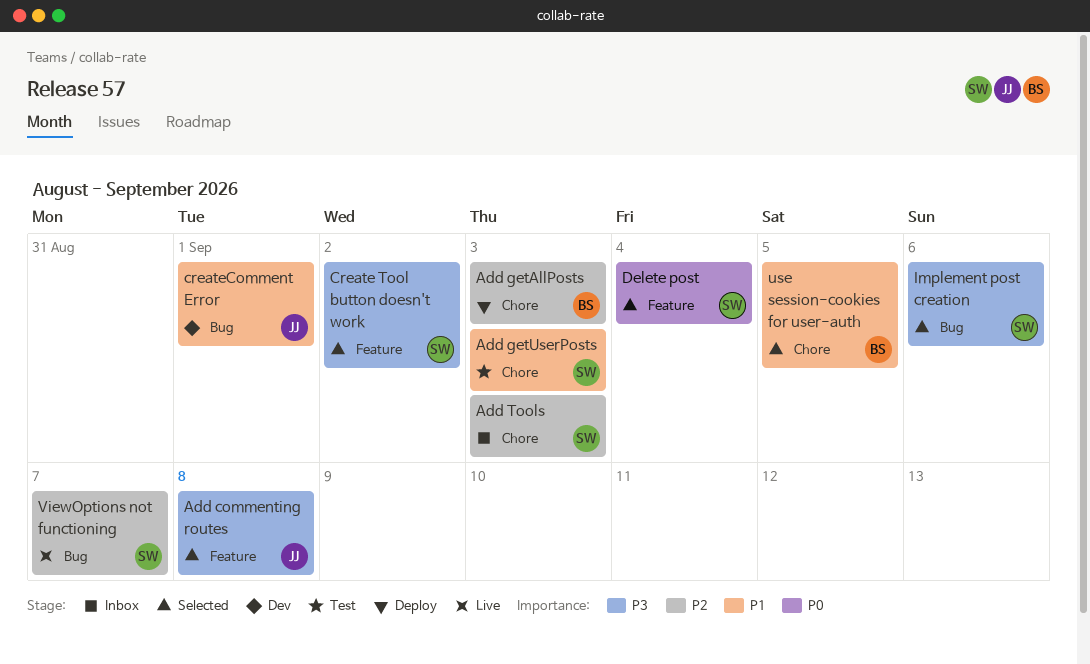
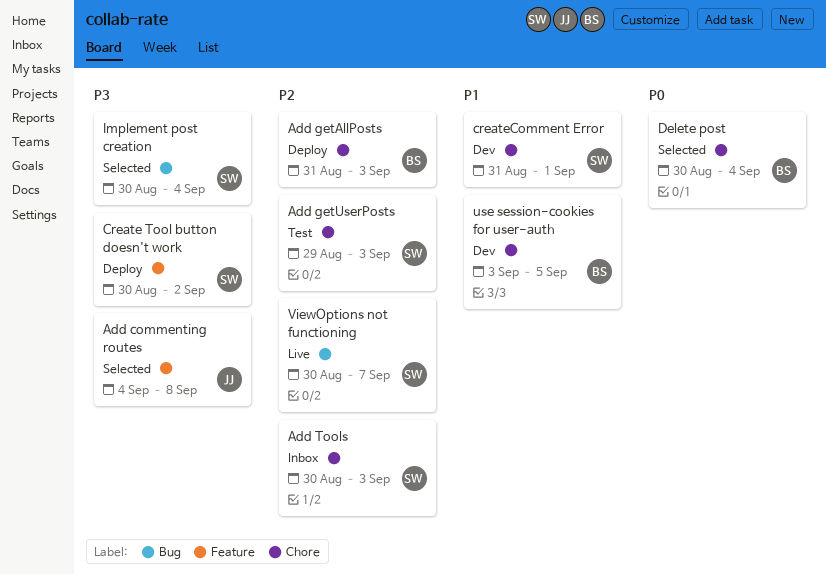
Add getUserPosts, priority: P1 -> P2
Create Tool button doesn't work, status: Selected -> Deploy
createComment Error, owner: JJ -> SW
createComment Error, label: Bug -> Chore
Delete post, owner: SW -> BS
Delete post, label: Feature -> Chore
Implement post creation, due: Sep 6 -> Sep 4
use session-cookies for user-auth, status: Selected -> Dev

